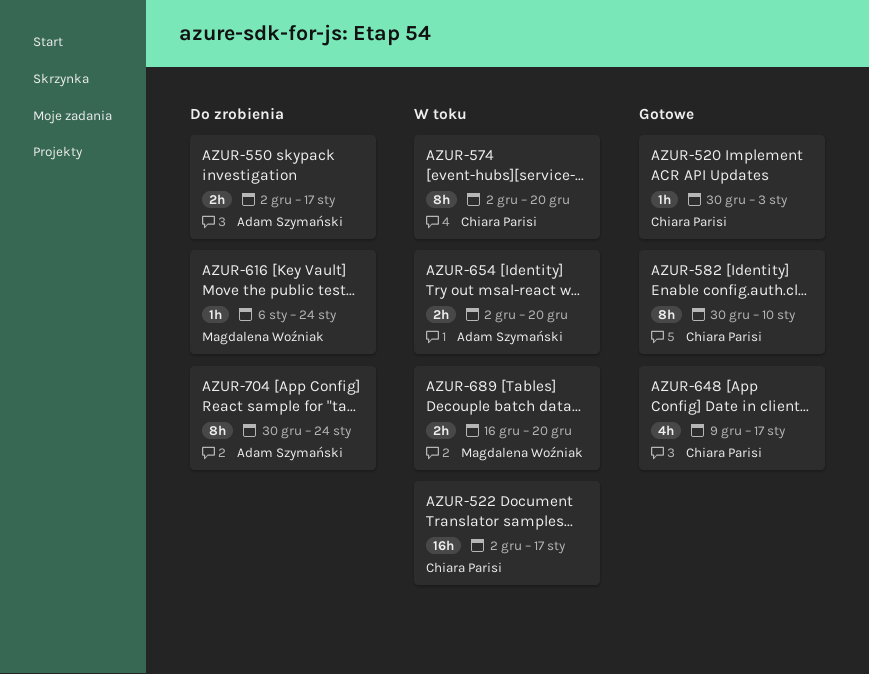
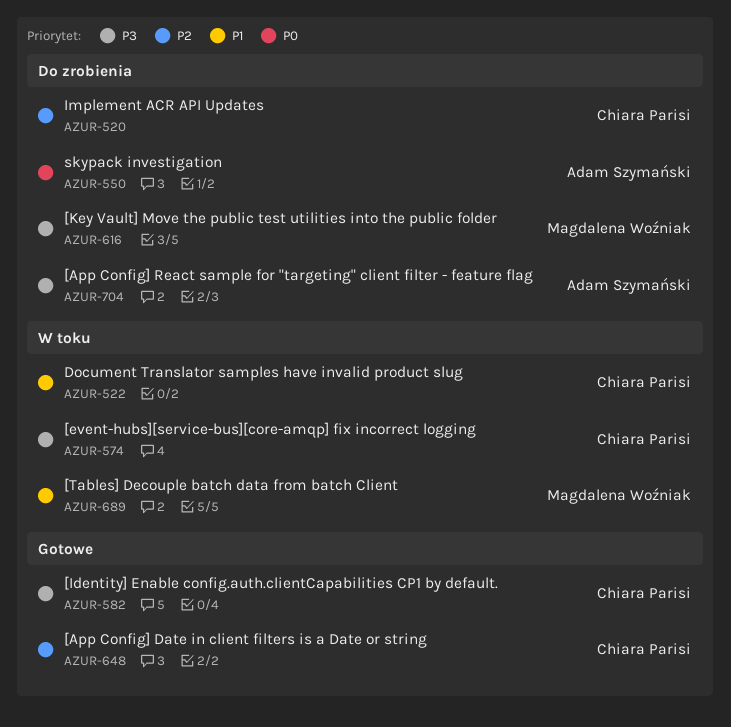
AZUR-520, status: Gotowe -> Do zrobienia
AZUR-654: present -> none

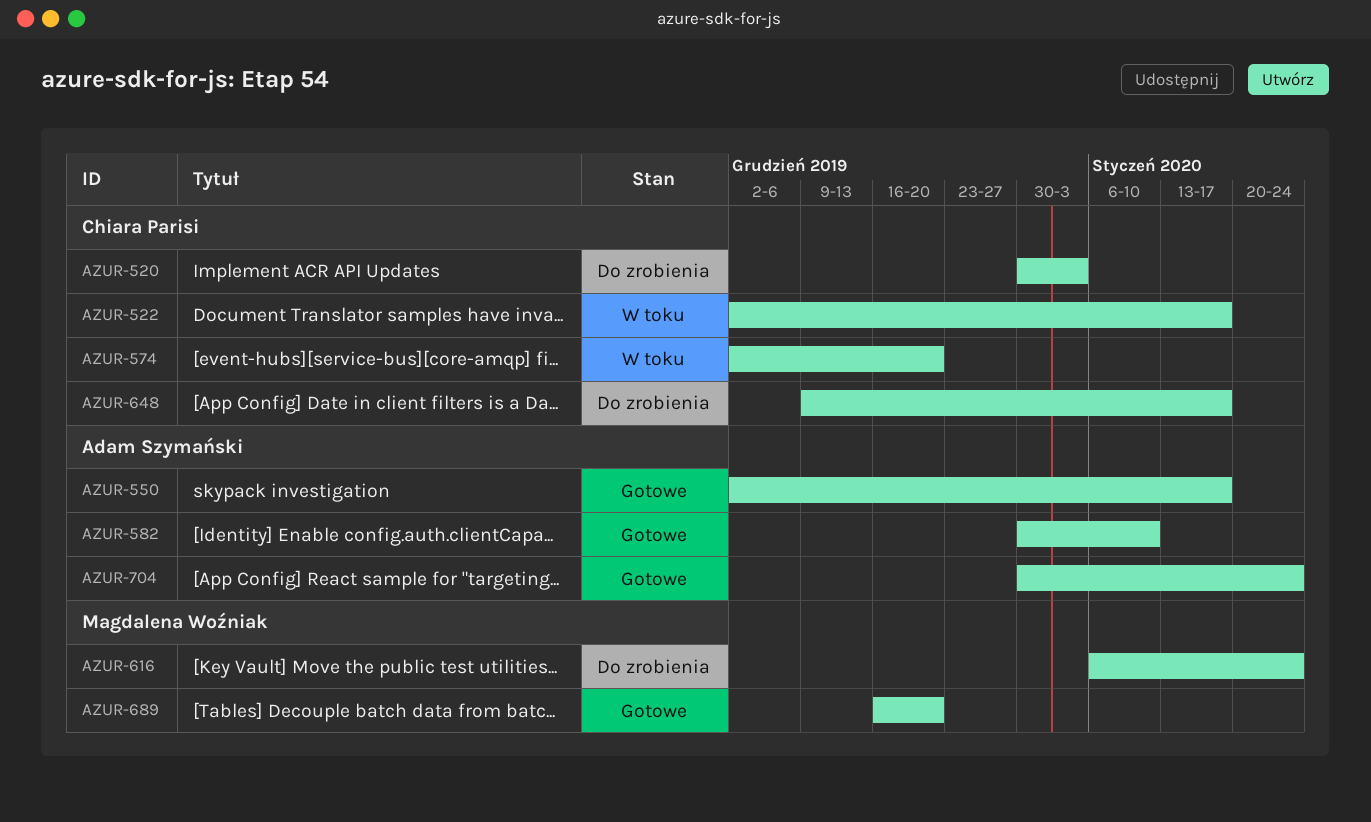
AZUR-550, status: Do zrobienia -> Gotowe
AZUR-582, owner: Chiara Parisi -> Adam Szymański
AZUR-648, status: Gotowe -> Do zrobienia
AZUR-689, status: W toku -> Gotowe
AZUR-704, status: Do zrobienia -> Gotowe

